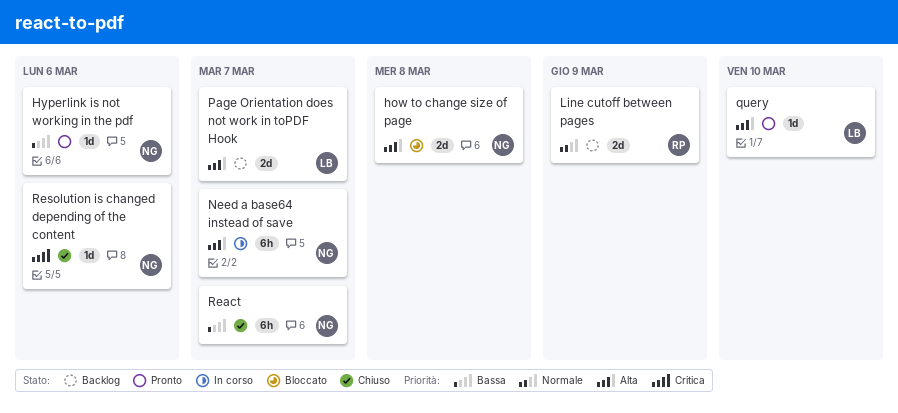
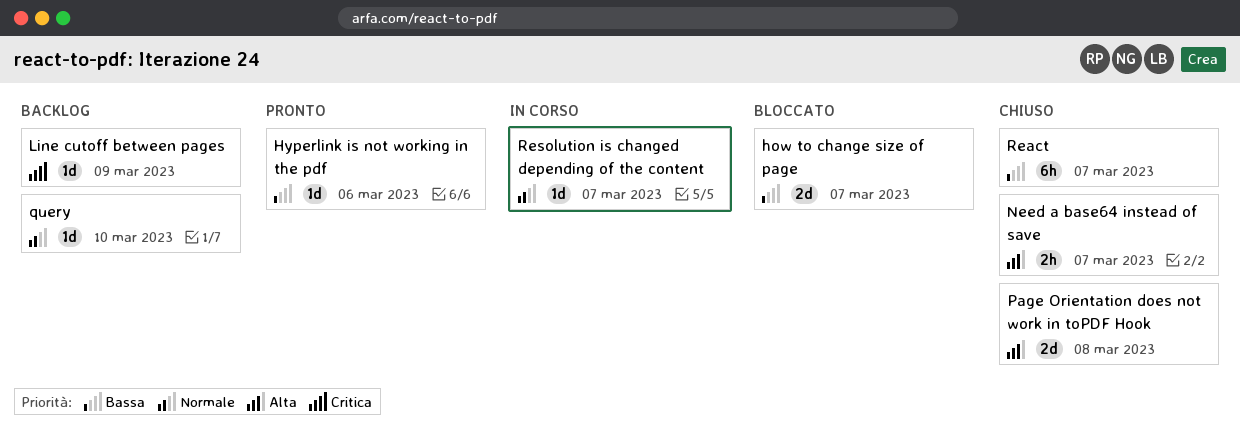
how to change size of page, priority: Alta -> Bassa
how to change size of page, due: Mar 8 -> Mar 7
Line cutoff between pages, priority: Normale -> Critica
Line cutoff between pages, estimate: 2d -> 1d
Need a base64 instead of save, status: In corso -> Chiuso
Need a base64 instead of save, estimate: 6h -> 2h
Page Orientation does not work in toPDF Hook, status: Backlog -> Chiuso
Page Orientation does not work in toPDF Hook, due: Mar 7 -> Mar 8
query, status: Pronto -> Backlog
query, priority: Alta -> Normale
Resolution is changed depending of the content, status: Chiuso -> In corso
Resolution is changed depending of the content, priority: Critica -> Normale
Resolution is changed depending of the content, due: Mar 6 -> Mar 7

